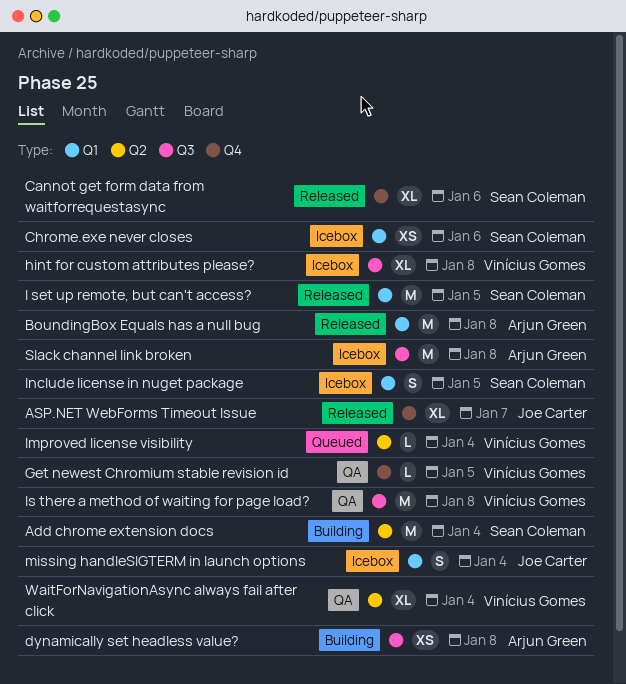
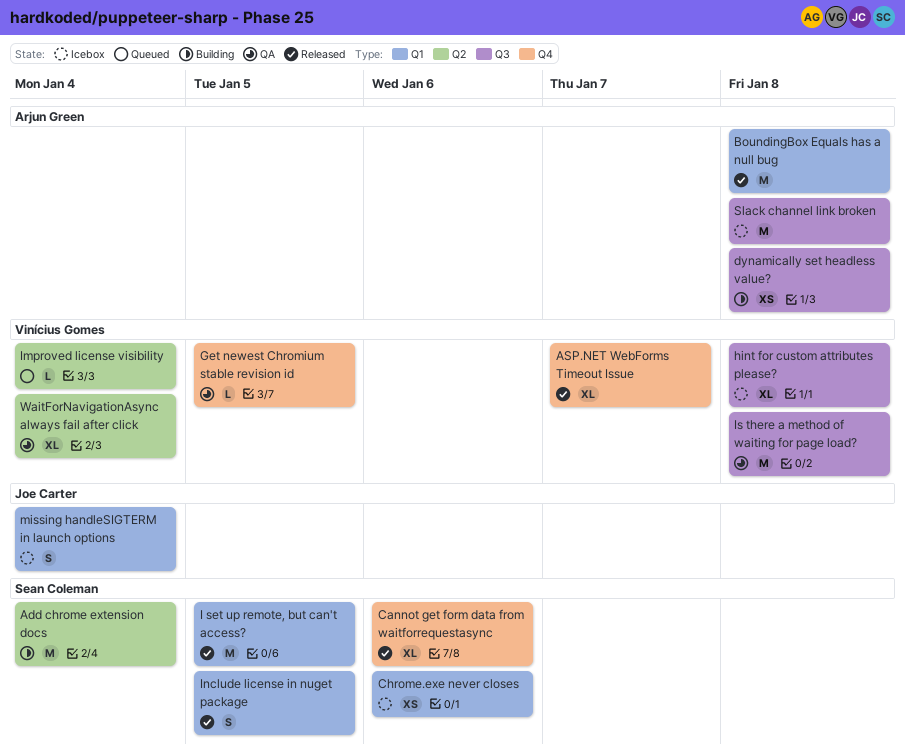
ASP.NET WebForms Timeout Issue, owner: Joe Carter -> Vinícius Gomes
Include license in nuget package, status: Icebox -> Released

